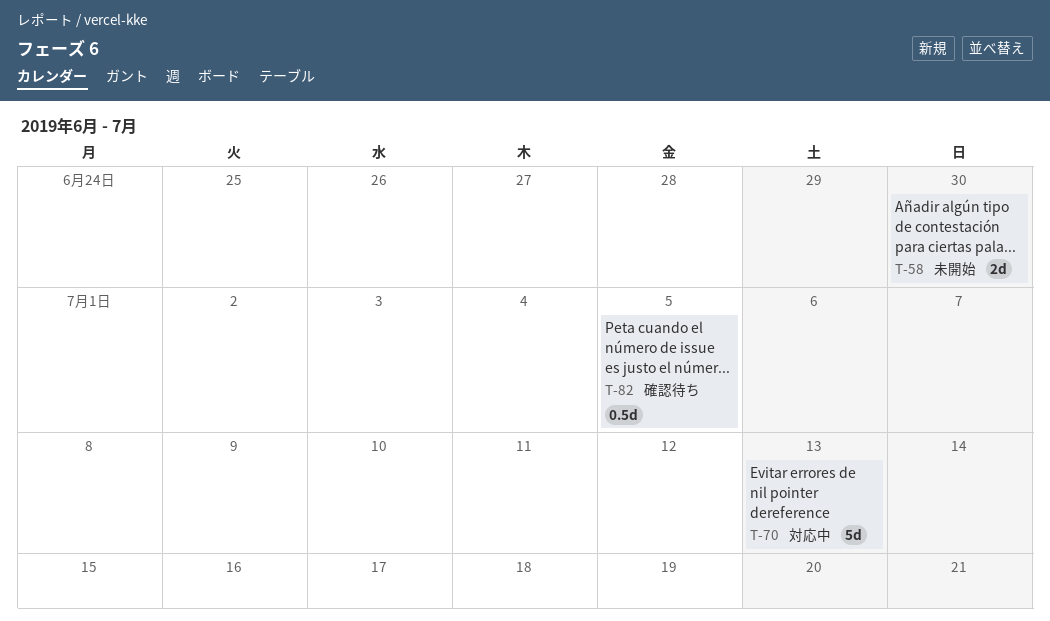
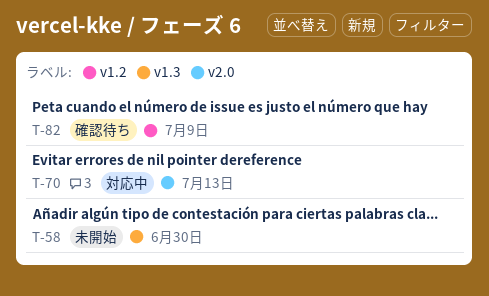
T-82, due: Jul 5 -> Jul 9

